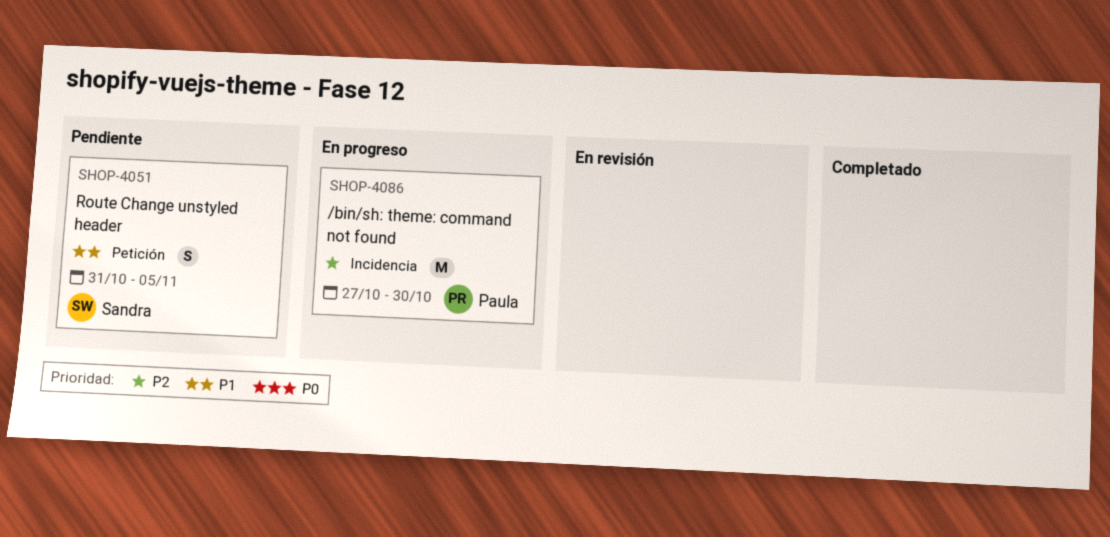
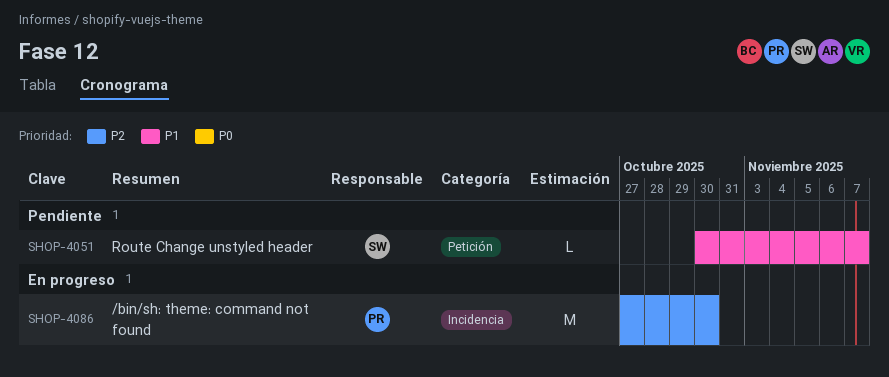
SHOP-4051, estimate: S -> L
SHOP-4051, start: Oct 31 -> Oct 30
SHOP-4051, due: Nov 5 -> Nov 7

